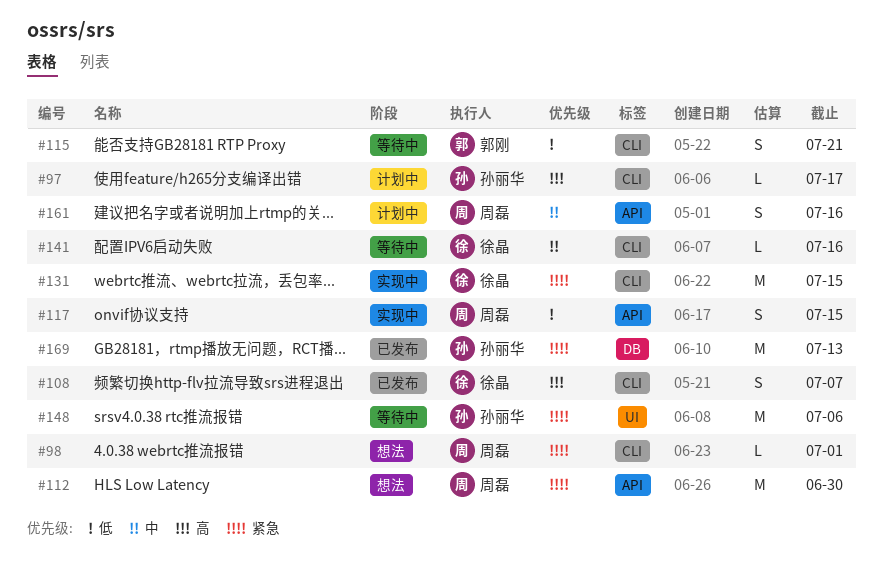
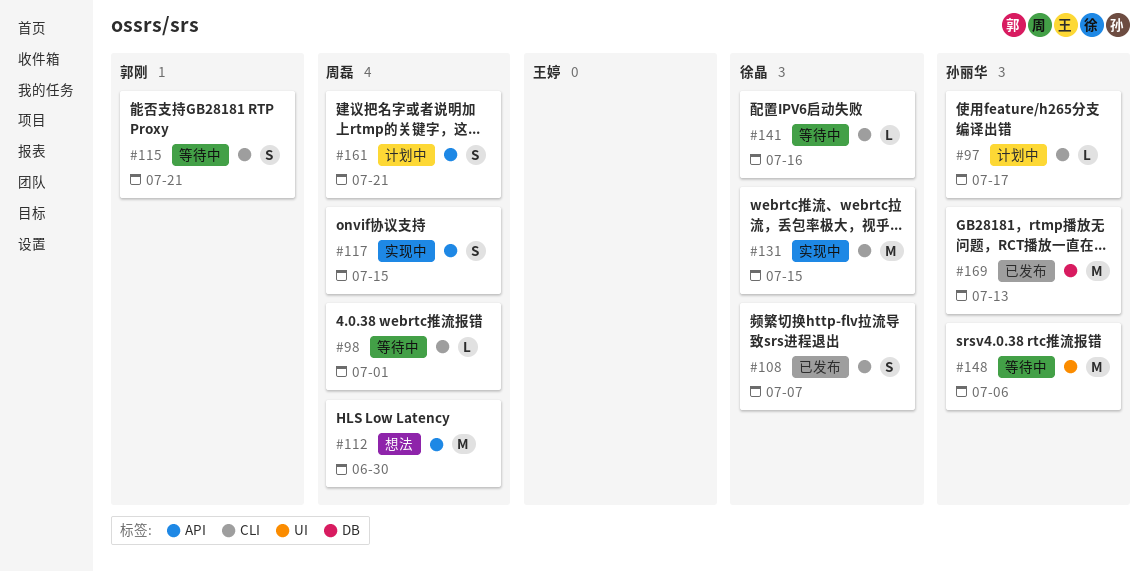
#98, status: 想法 -> 等待中
#161, due: Jul 16 -> Jul 21

